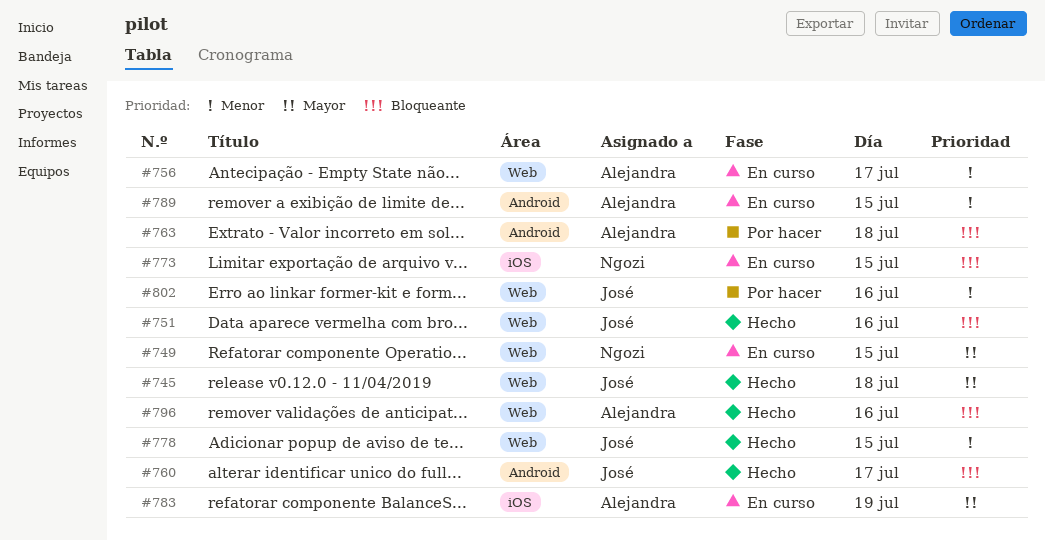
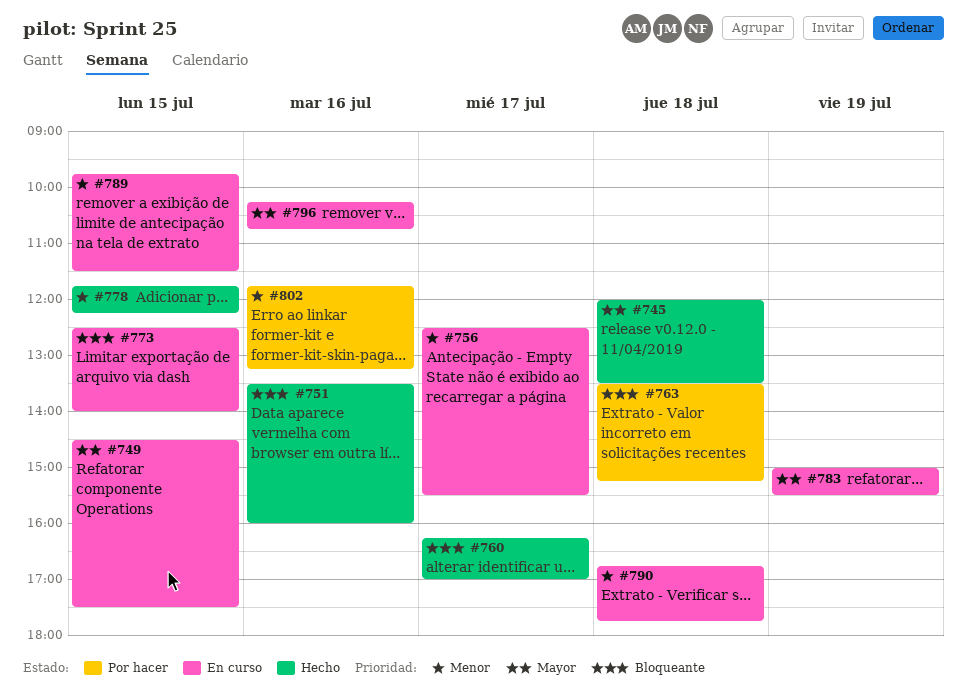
#790: none -> present
#796, status: Hecho -> En curso
#796, priority: Bloqueante -> Mayor

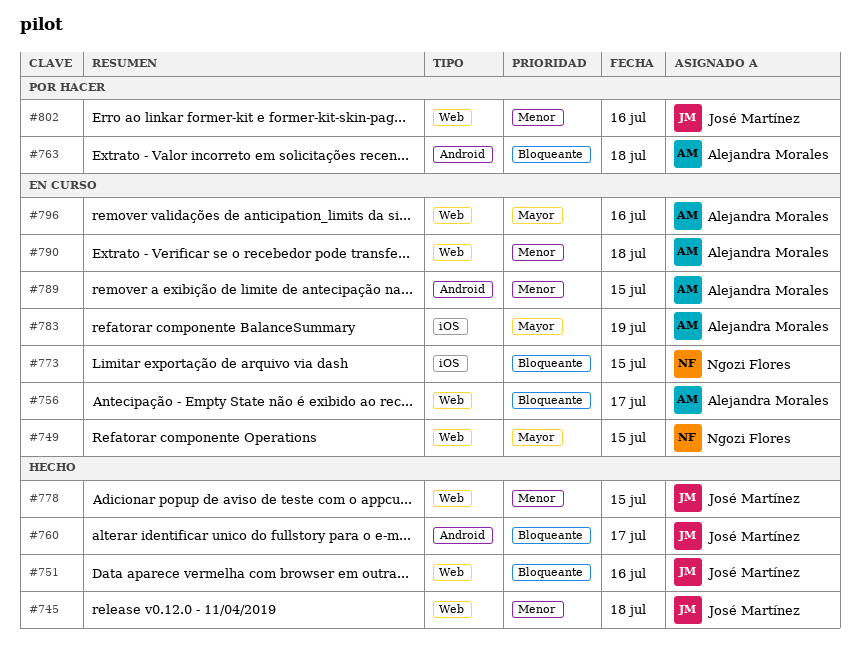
#745, priority: Mayor -> Menor
#756, priority: Menor -> Bloqueante

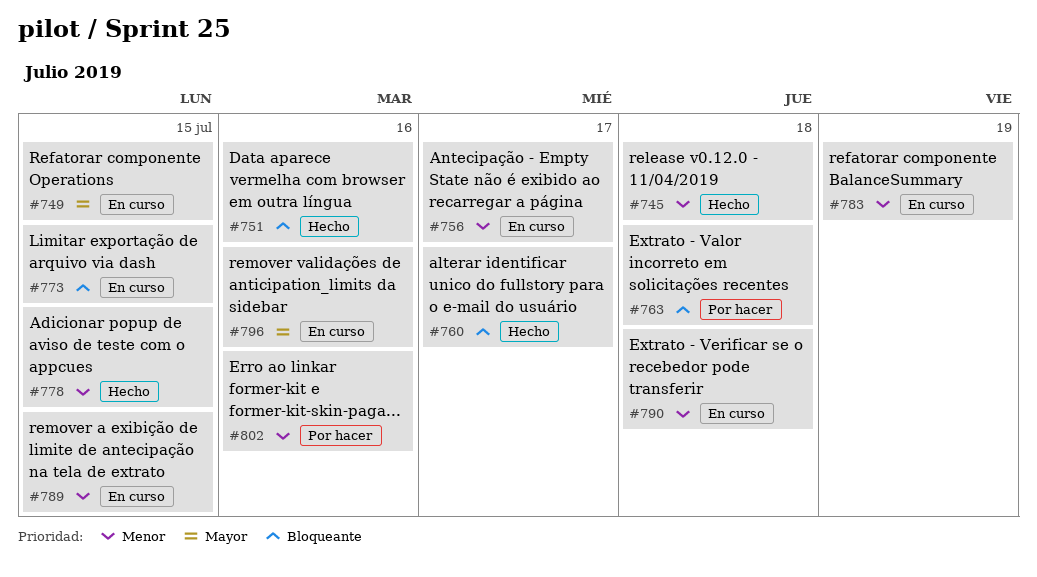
#756, priority: Bloqueante -> Menor
#783, priority: Mayor -> Menor

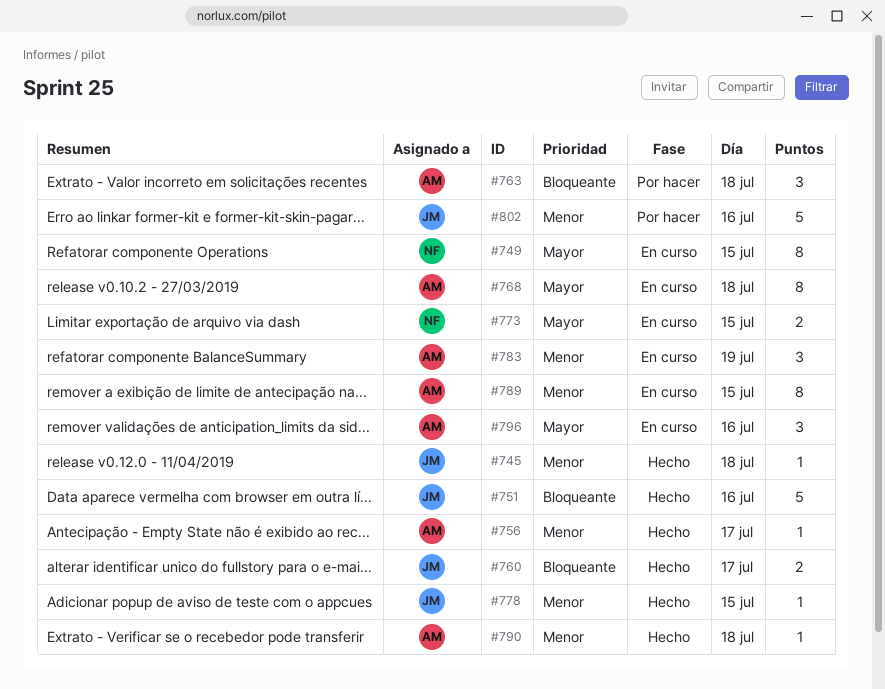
#756, status: En curso -> Hecho
#768: none -> present
#773, priority: Bloqueante -> Mayor
#790, status: En curso -> Hecho

